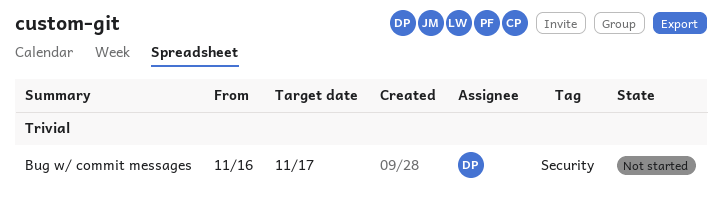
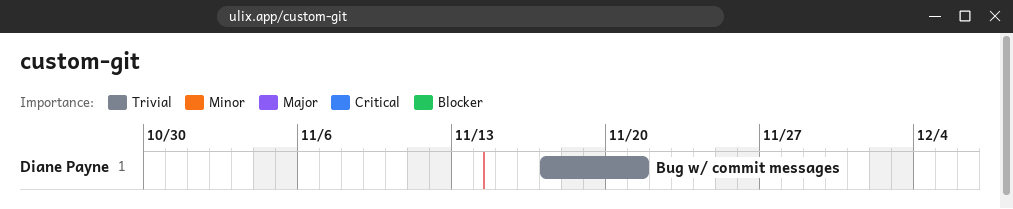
Bug w/ commit messages, start: Nov 16 -> Nov 17
Bug w/ commit messages, due: Nov 17 -> Nov 21

